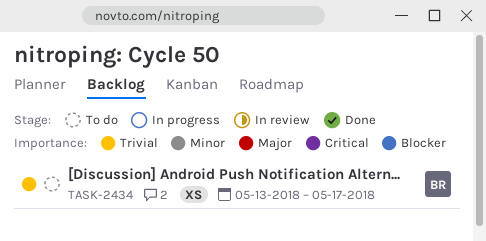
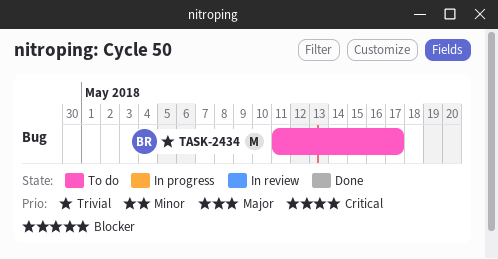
TASK-2434, estimate: XS -> M
TASK-2434, start: May 13 -> May 11

